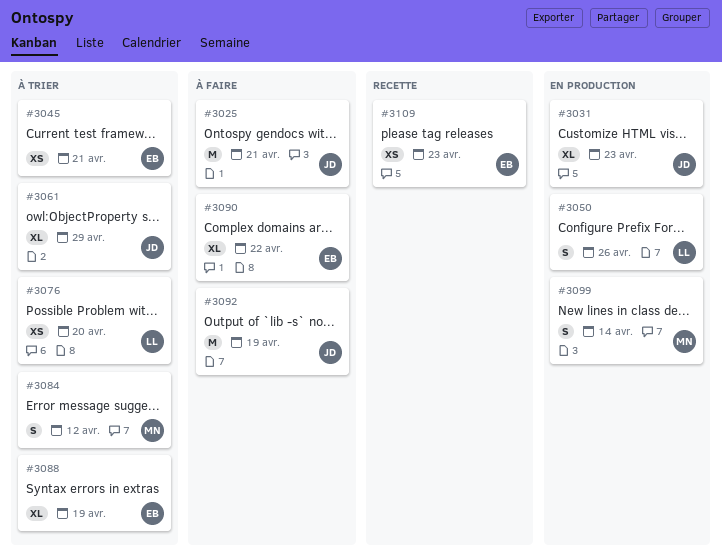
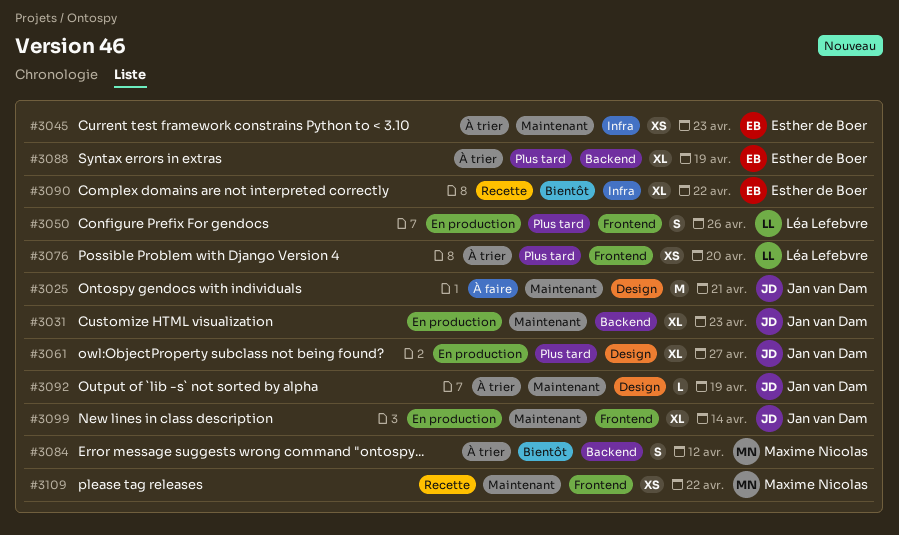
#3045, due: Apr 21 -> Apr 23
#3061, status: À trier -> En production
#3061, due: Apr 29 -> Apr 27
#3090, status: À faire -> Recette
#3092, status: À faire -> À trier
#3092, estimate: M -> L
#3099, owner: Maxime Nicolas -> Jan van Dam
#3099, estimate: S -> XL
#3109, owner: Esther de Boer -> Maxime Nicolas
#3109, due: Apr 23 -> Apr 22

